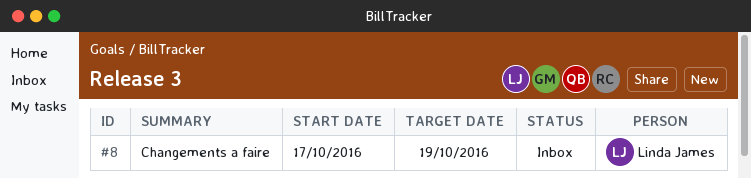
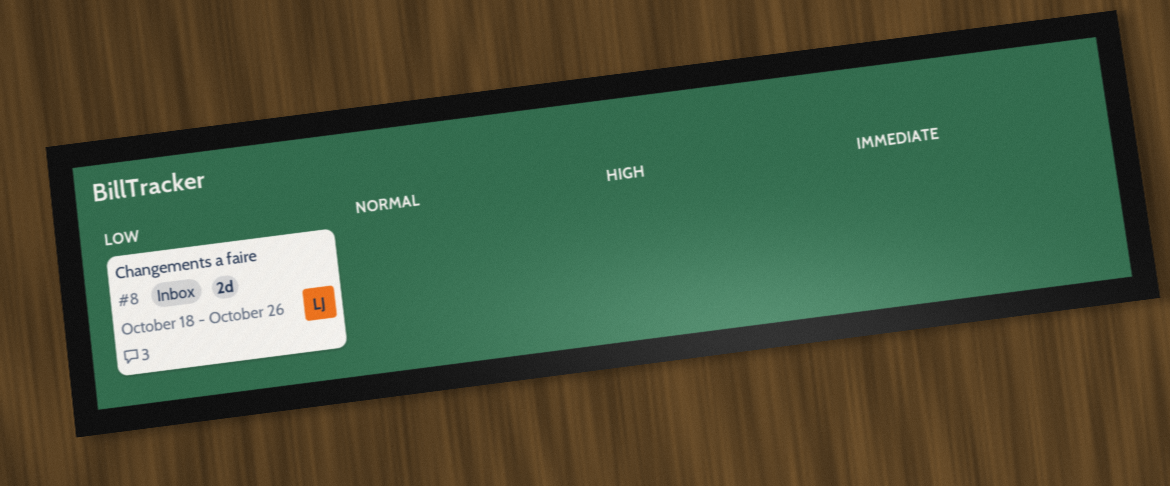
#8, start: Oct 17 -> Oct 18
#8, due: Oct 19 -> Oct 26

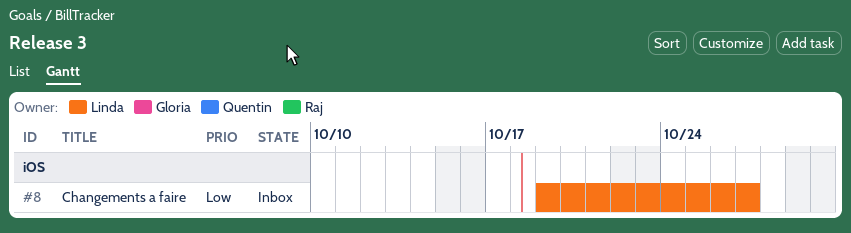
#8, start: Oct 18 -> Oct 19
#8, due: Oct 26 -> Oct 27

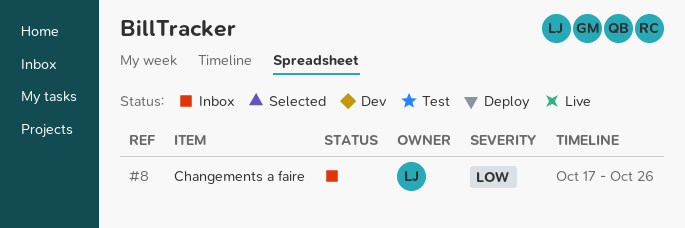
#8, start: Oct 19 -> Oct 17
#8, due: Oct 27 -> Oct 26

